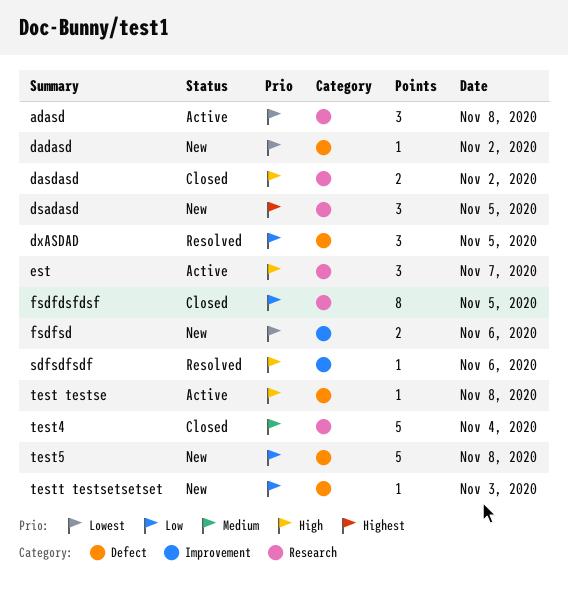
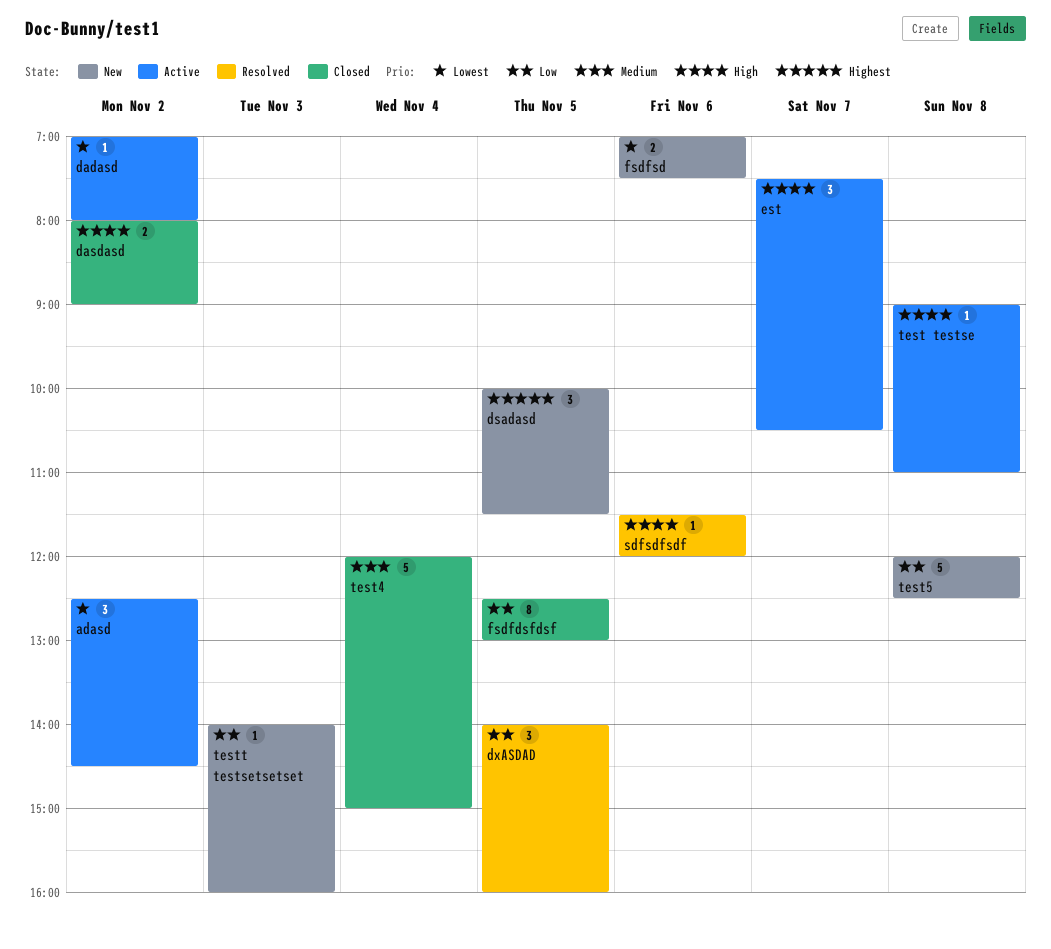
adasd, day: Nov 8 -> Nov 2
dadasd, status: New -> Active

